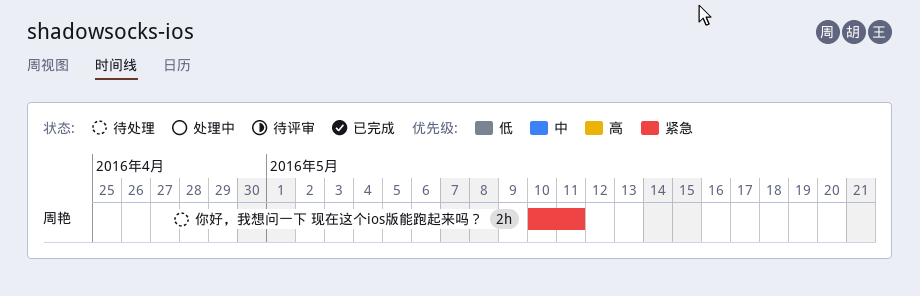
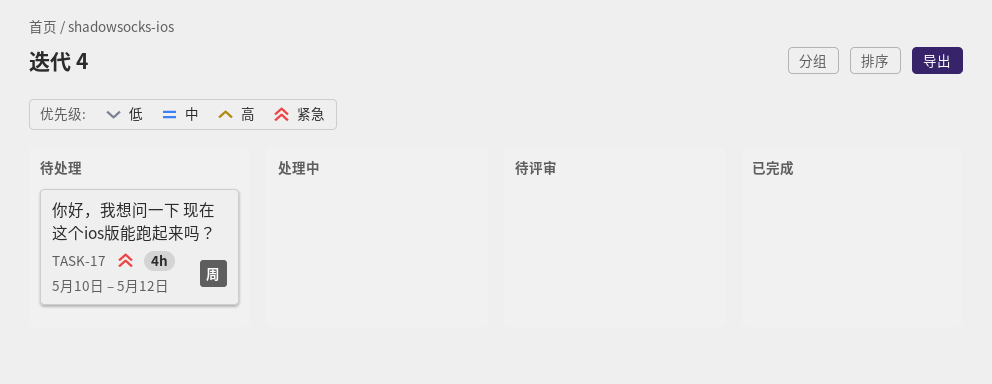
你好，我想问一下 现在这个ios版能跑起来吗？, estimate: 2h -> 4h
你好，我想问一下 现在这个ios版能跑起来吗？, due: May 11 -> May 12

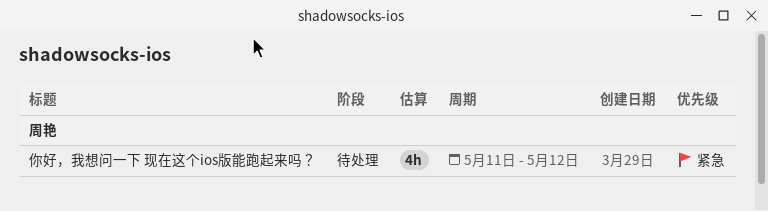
你好，我想问一下 现在这个ios版能跑起来吗？, start: May 10 -> May 11

